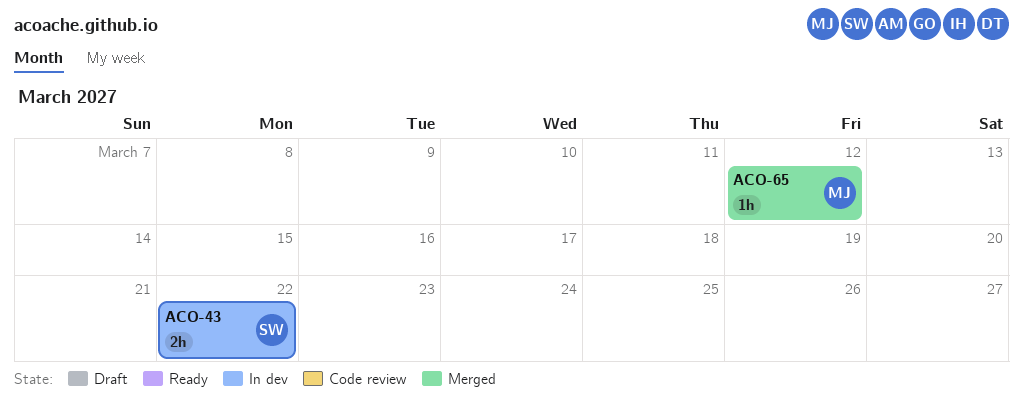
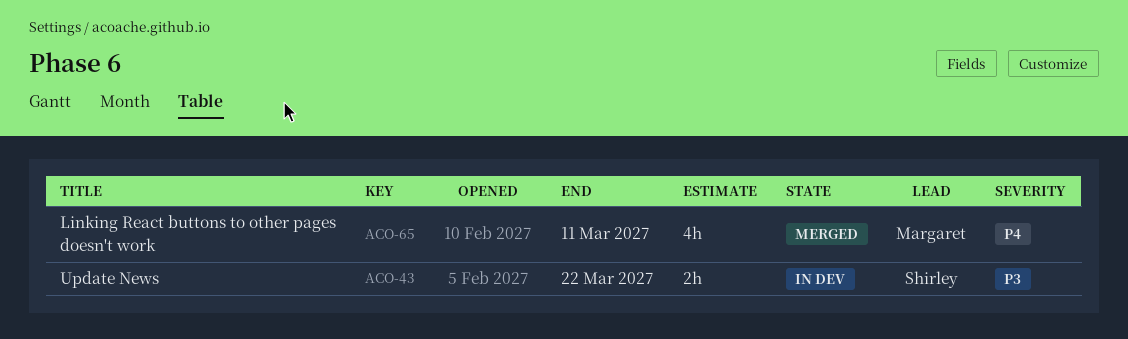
ACO-65, estimate: 1h -> 4h
ACO-65, due: Mar 12 -> Mar 11

